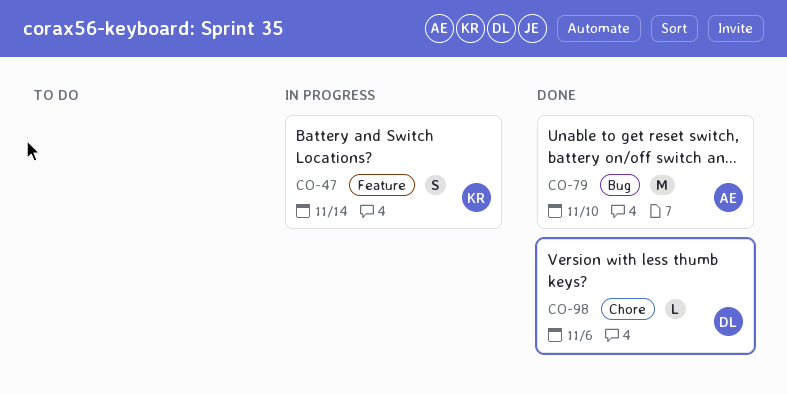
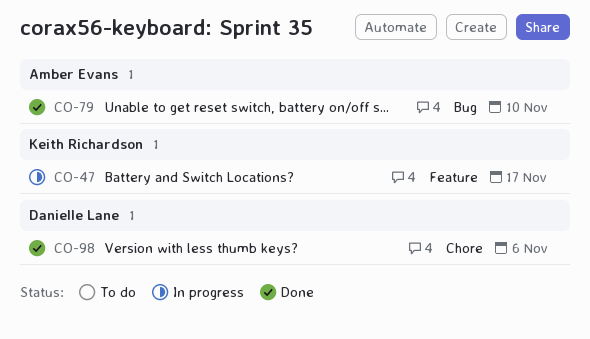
CO-47, due: Nov 14 -> Nov 17

